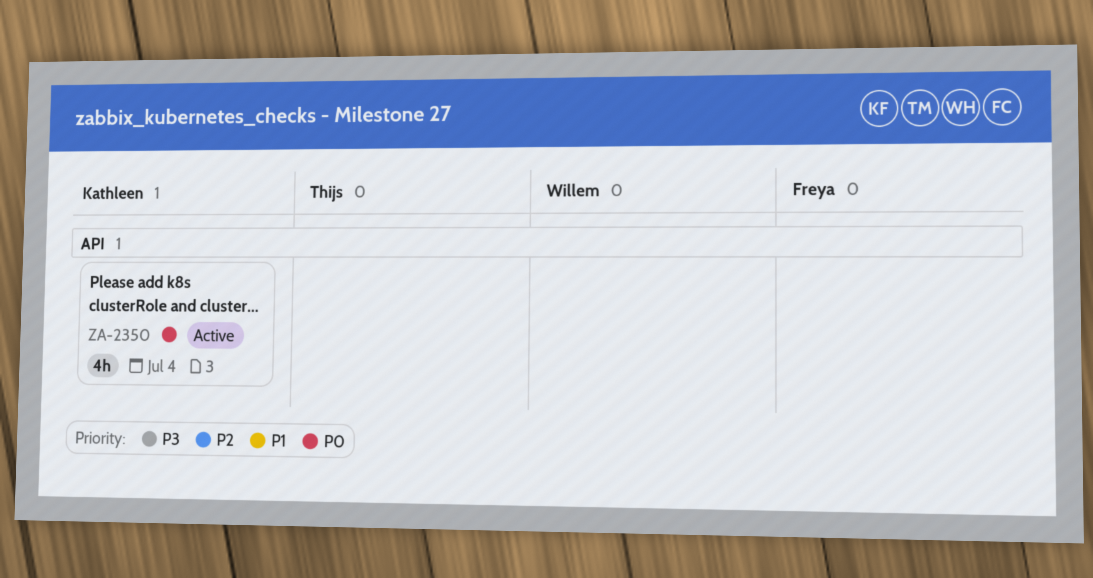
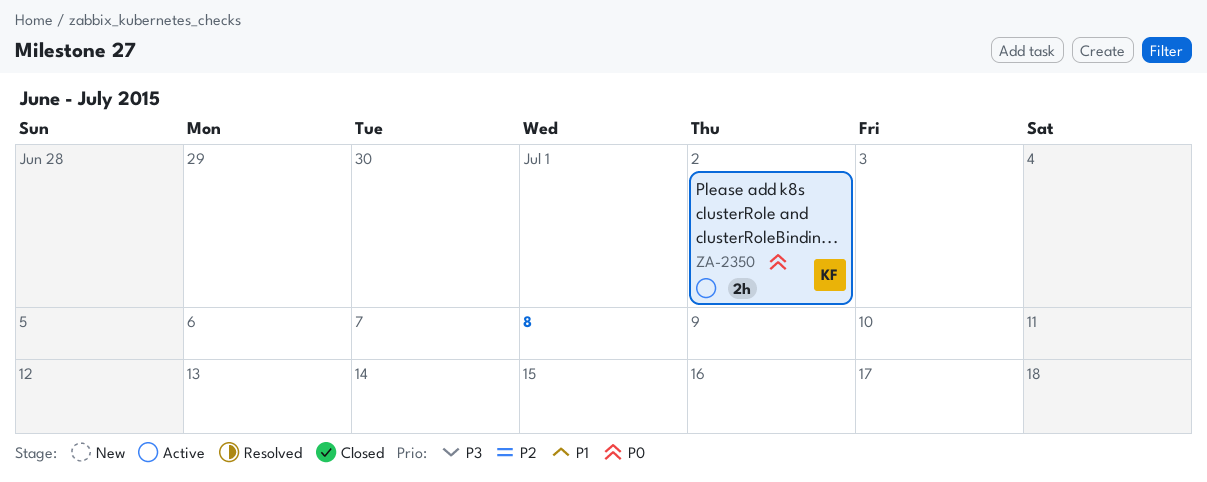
ZA-2350, estimate: 4h -> 2h
ZA-2350, due: Jul 4 -> Jul 2

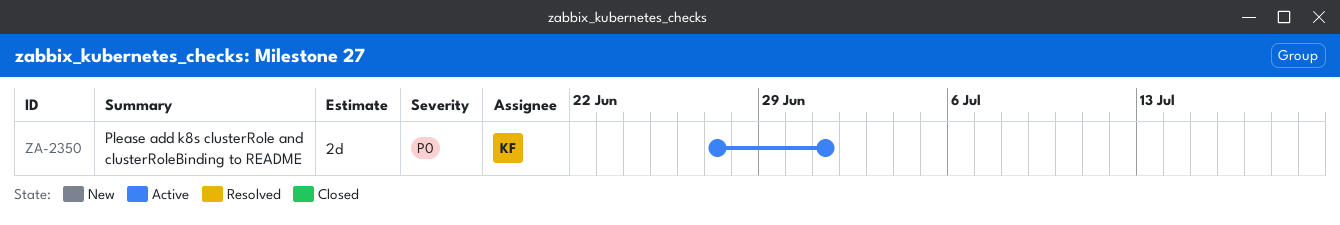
ZA-2350, estimate: 2h -> 2d
ZA-2350, due: Jul 2 -> Jul 1

